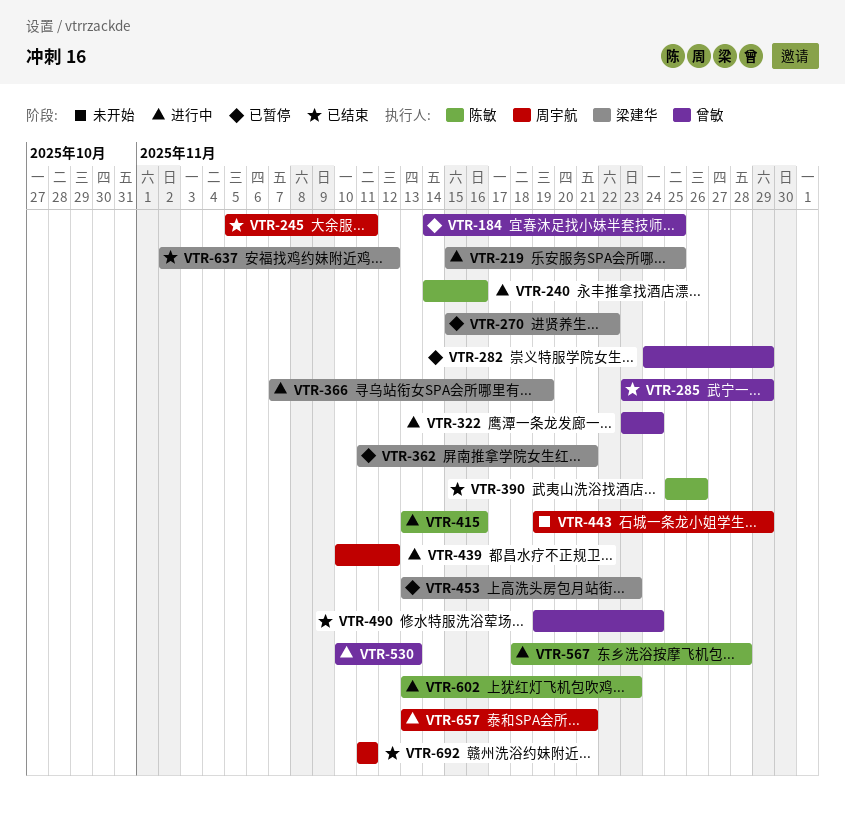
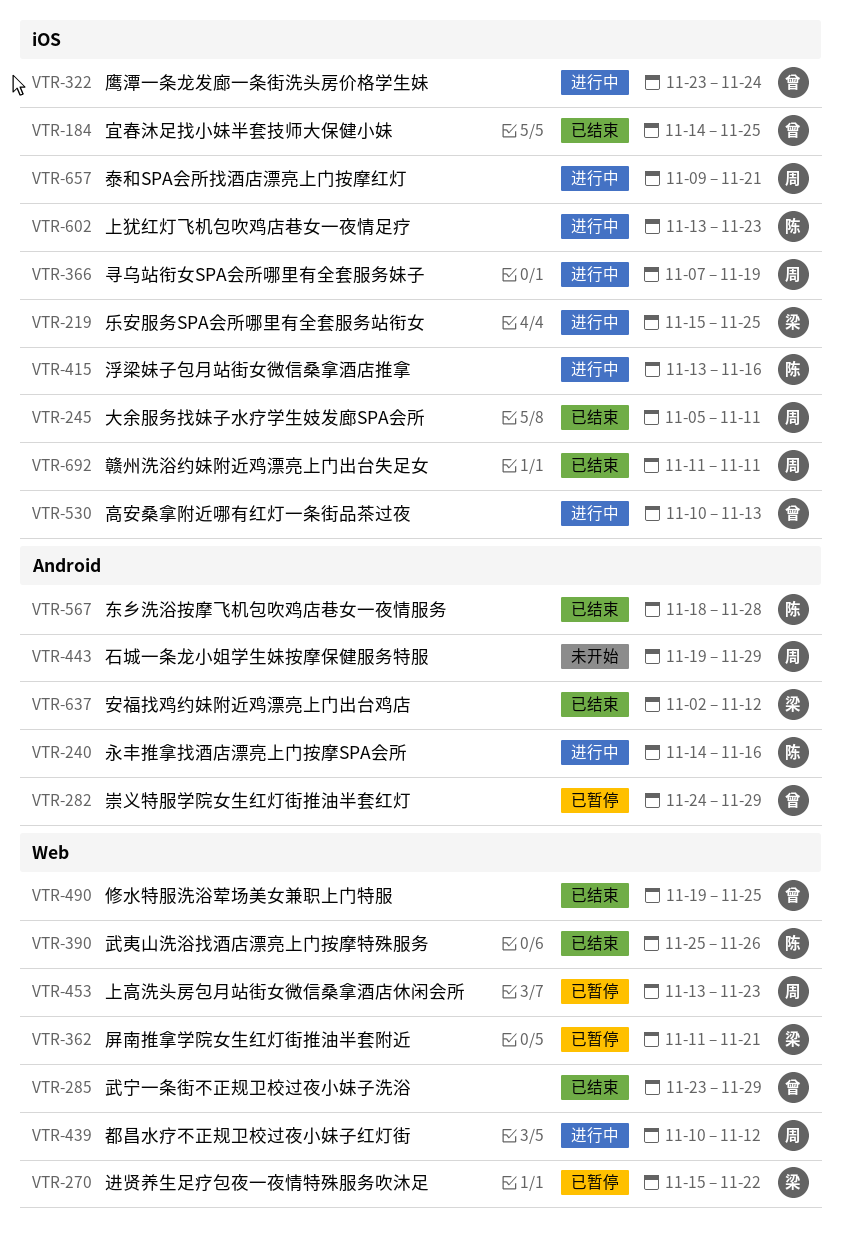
VTR-184, status: 已暂停 -> 已结束
VTR-366, owner: 梁建华 -> 周宇航
VTR-453, owner: 梁建华 -> 周宇航
VTR-490, due: Nov 24 -> Nov 25
VTR-567, status: 进行中 -> 已结束
VTR-657, start: Nov 13 -> Nov 9

